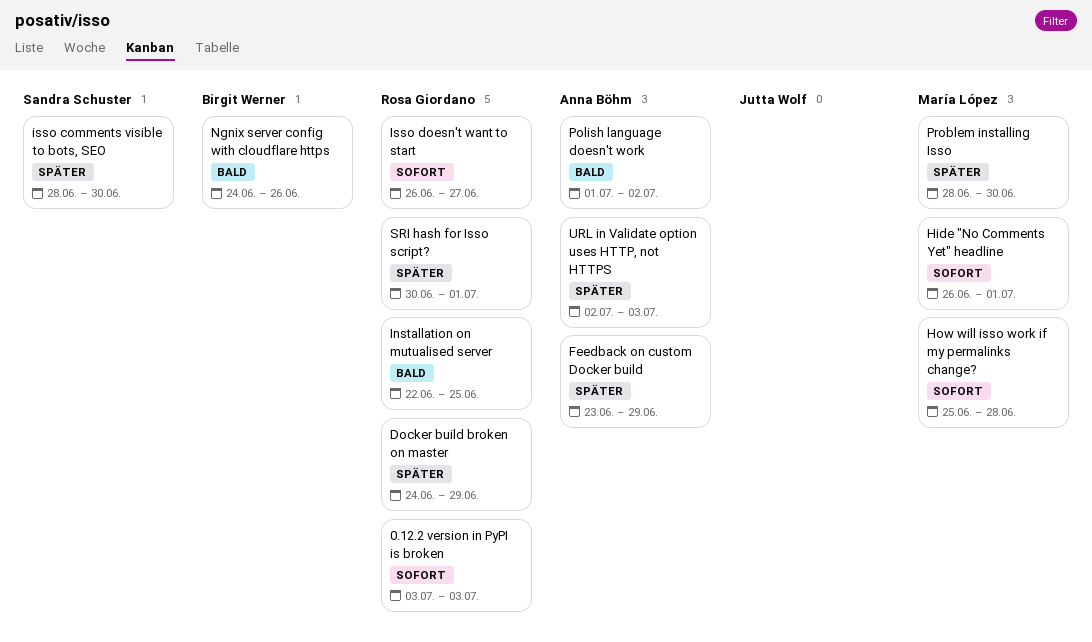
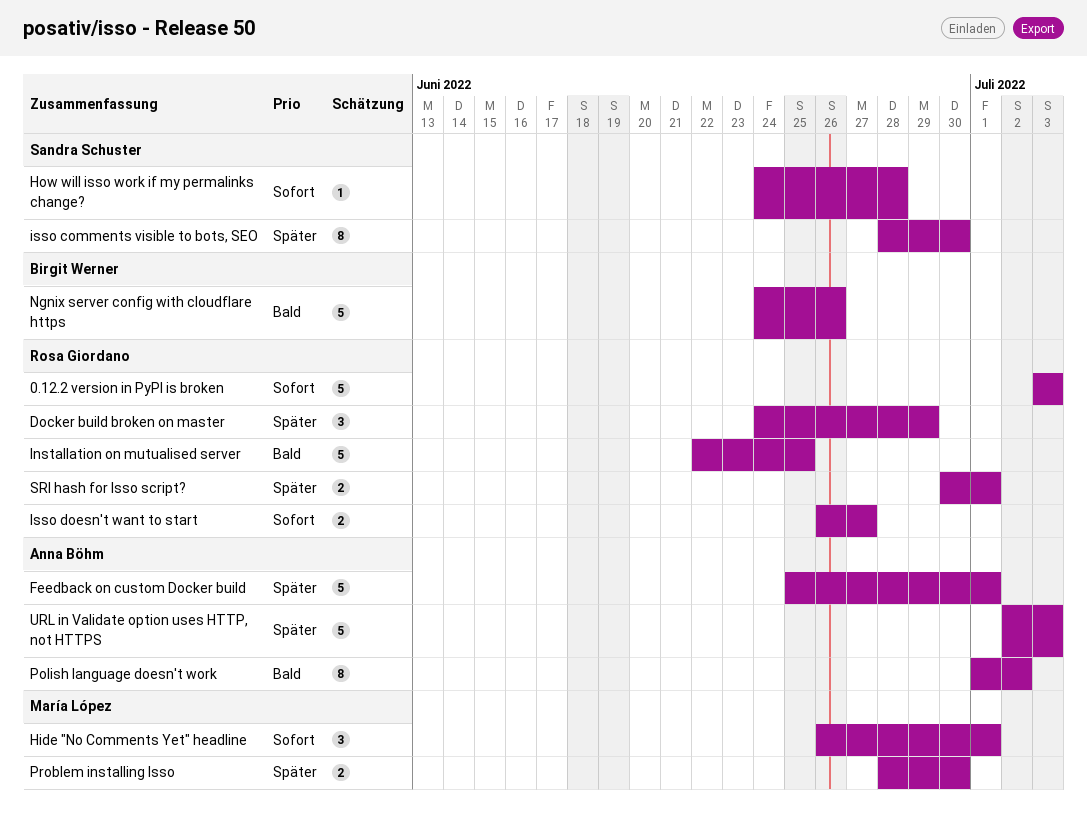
Feedback on custom Docker build, start: Jun 23 -> Jun 25
Feedback on custom Docker build, due: Jun 29 -> Jul 1
How will isso work if my permalinks change?, owner: María López -> Sandra Schuster
How will isso work if my permalinks change?, start: Jun 25 -> Jun 24

